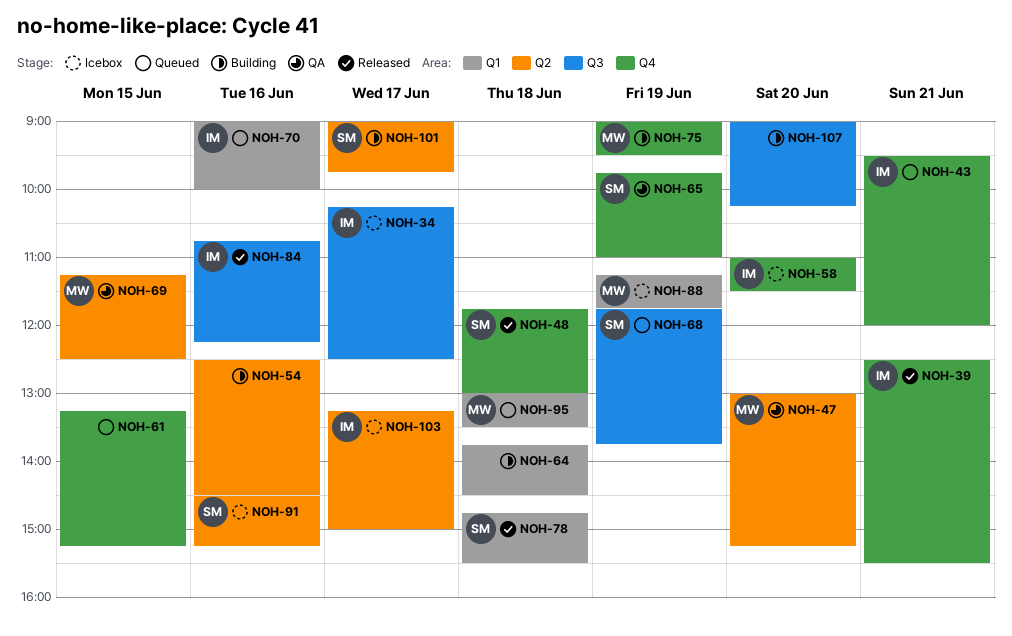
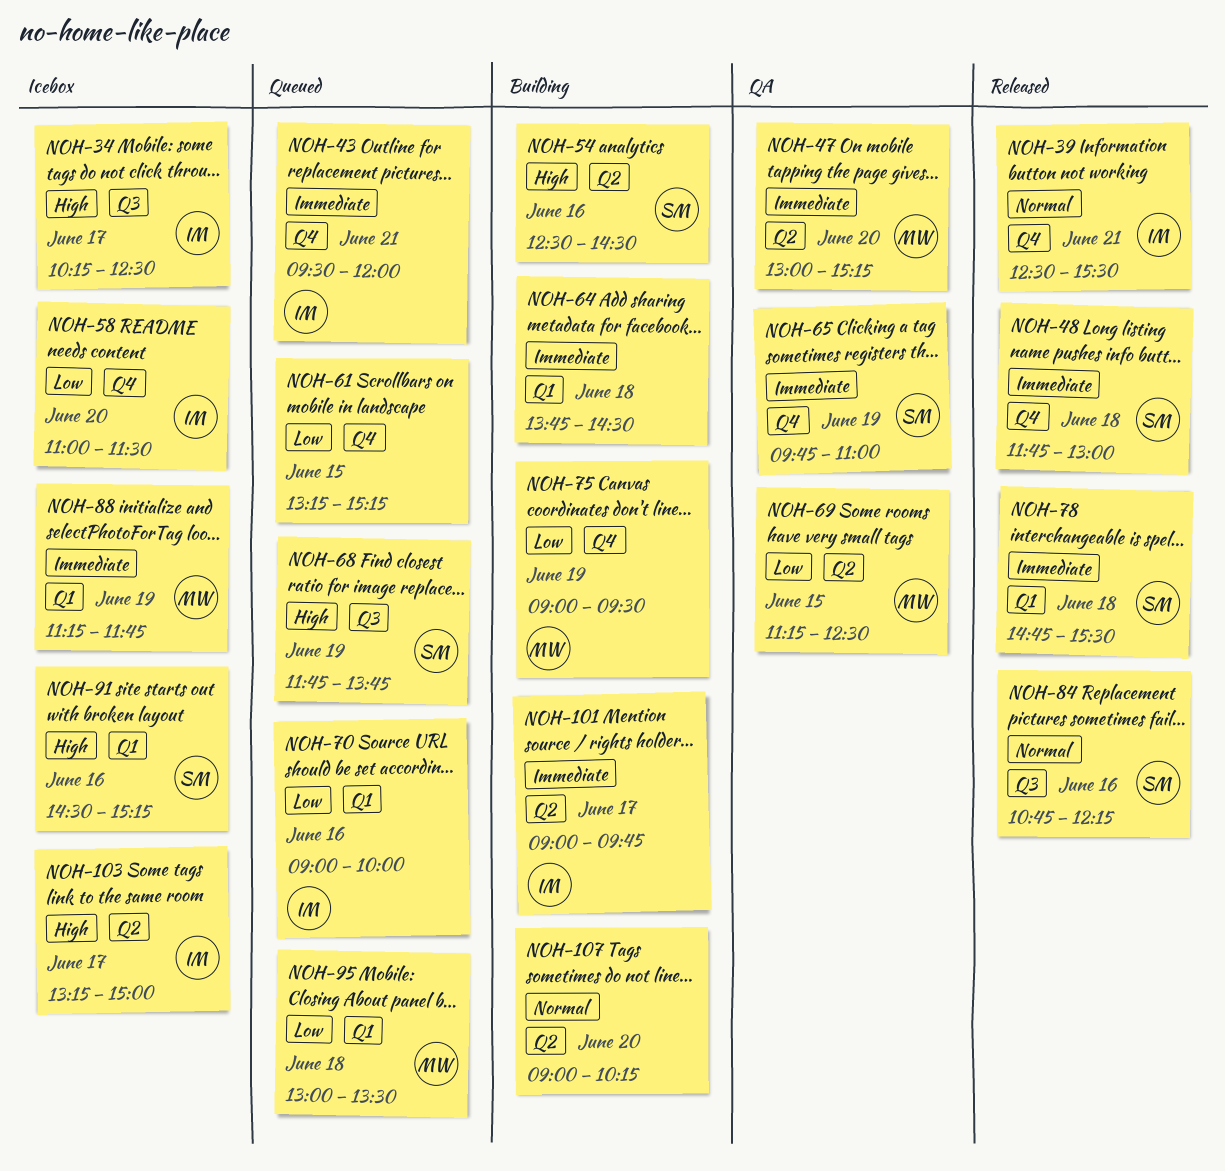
NOH-54, owner: none -> SM
NOH-84, owner: IM -> SM
NOH-91, label: Q2 -> Q1
NOH-101, owner: SM -> IM
NOH-107, label: Q3 -> Q2

